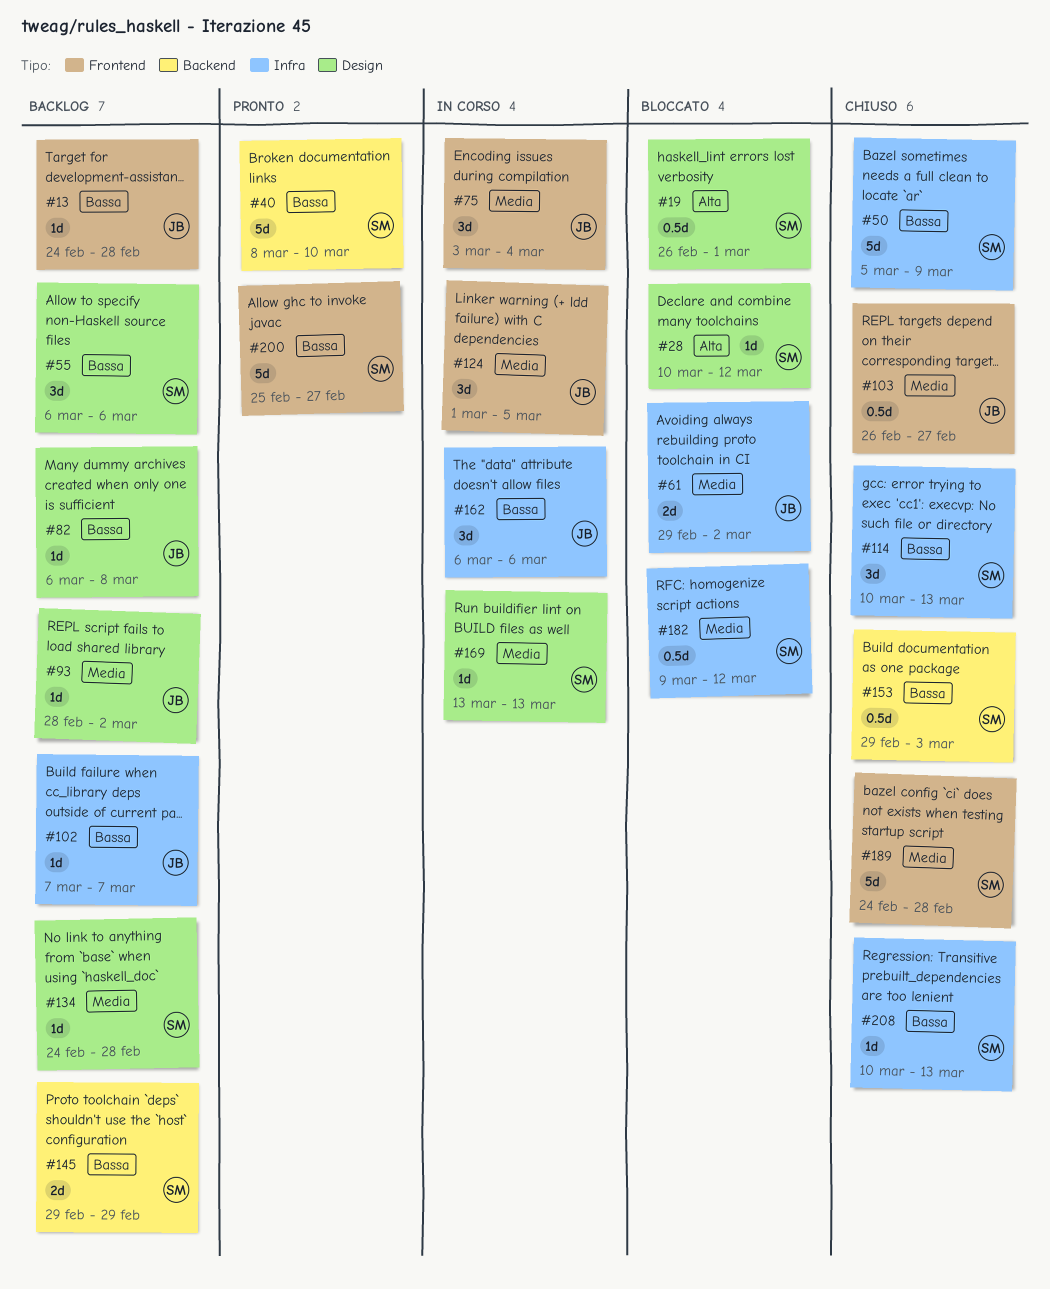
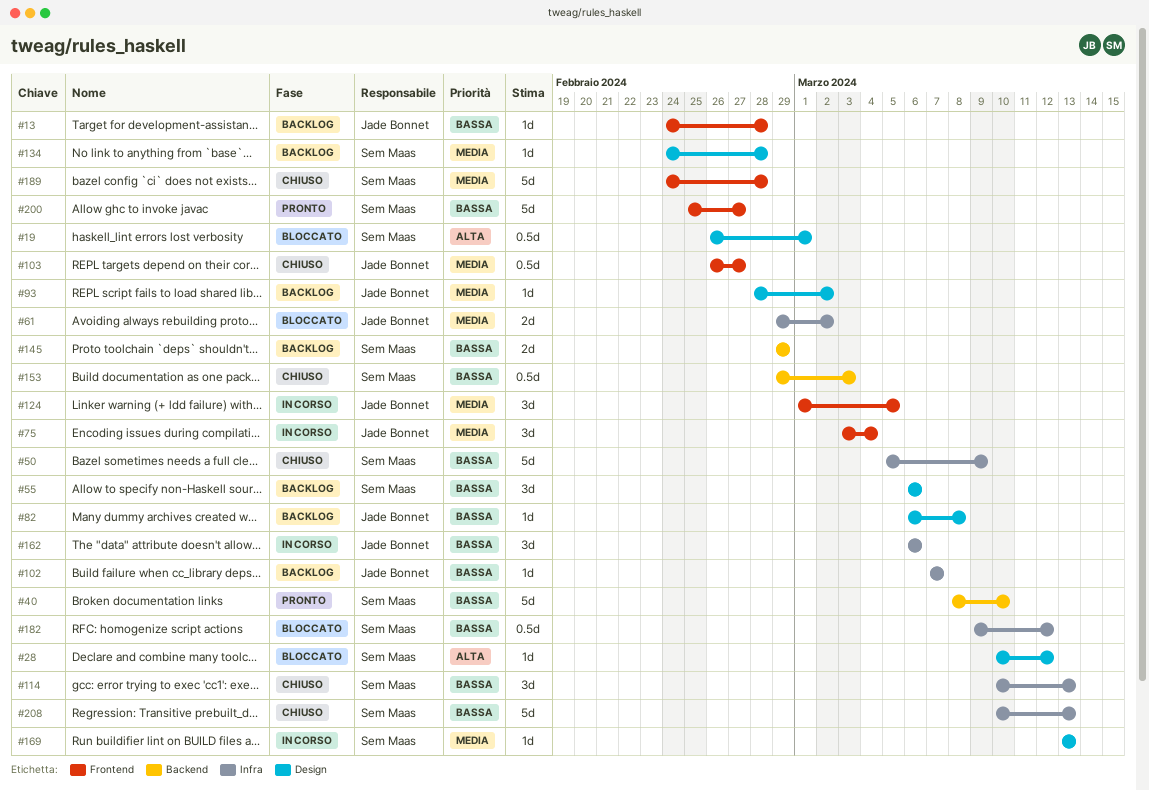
#182, priority: Media -> Bassa
#208, estimate: 1d -> 5d

